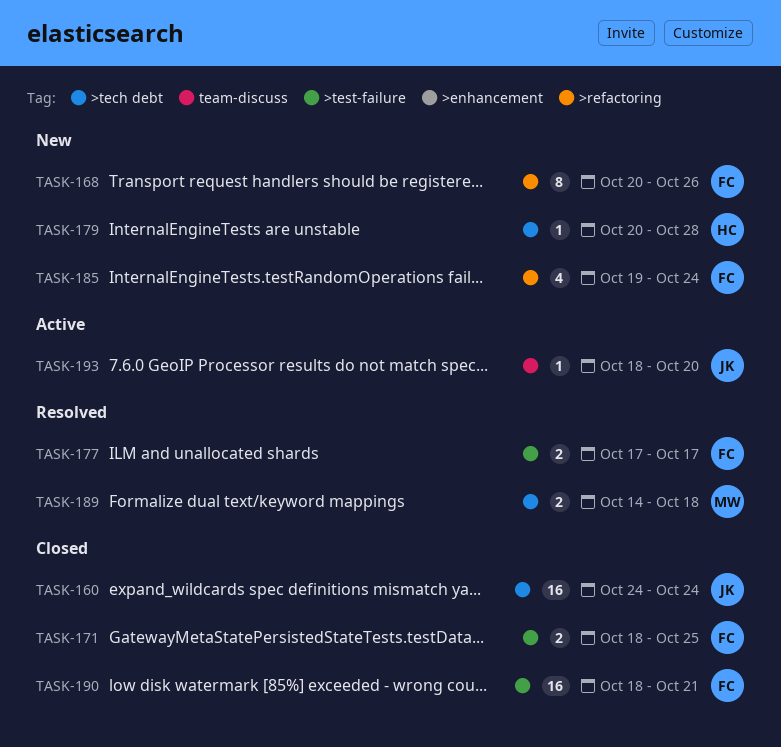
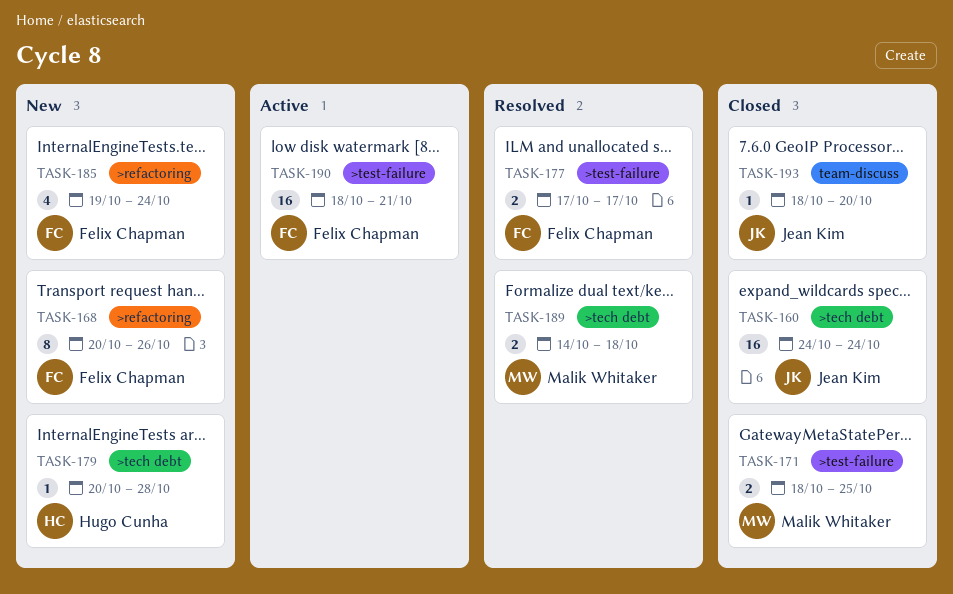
TASK-171, owner: Felix Chapman -> Malik Whitaker
TASK-190, status: Closed -> Active
TASK-193, status: Active -> Closed

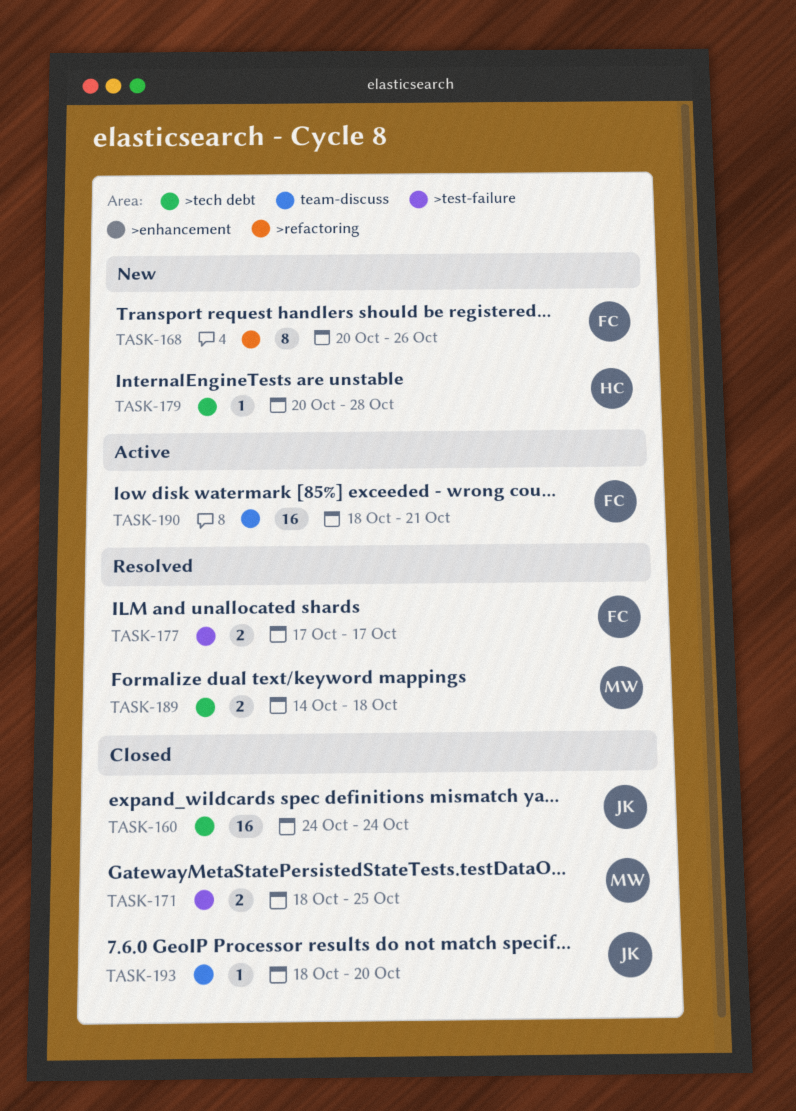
TASK-185: present -> none
TASK-190, label: >test-failure -> team-discuss

